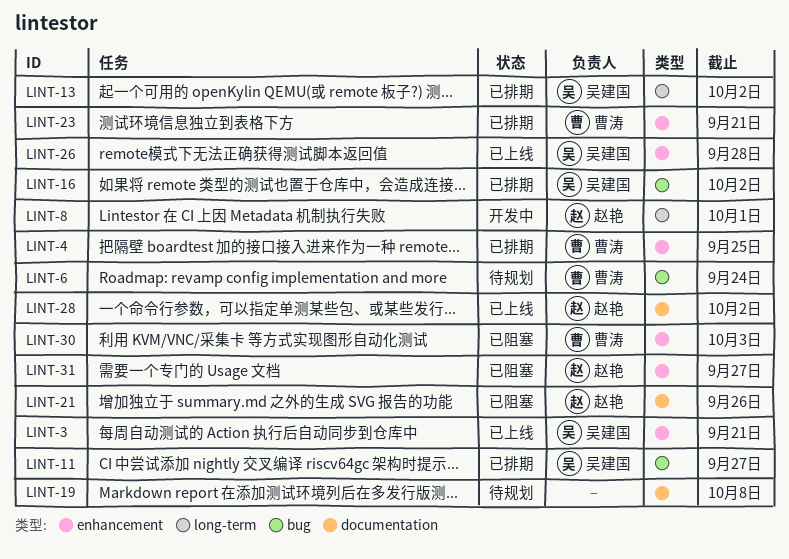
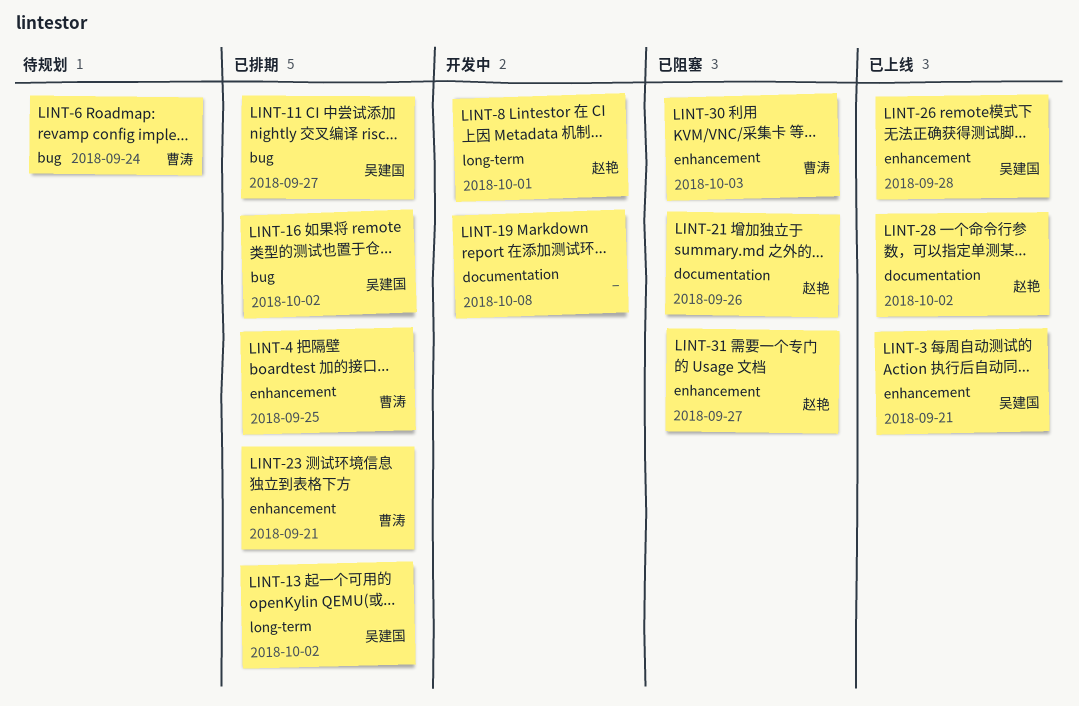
LINT-19, status: 待规划 -> 开发中

